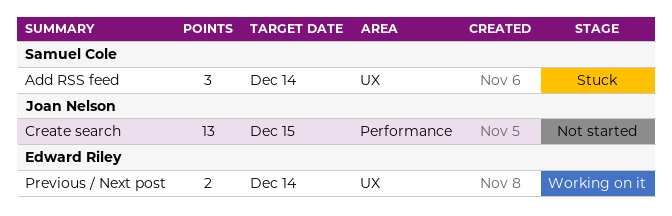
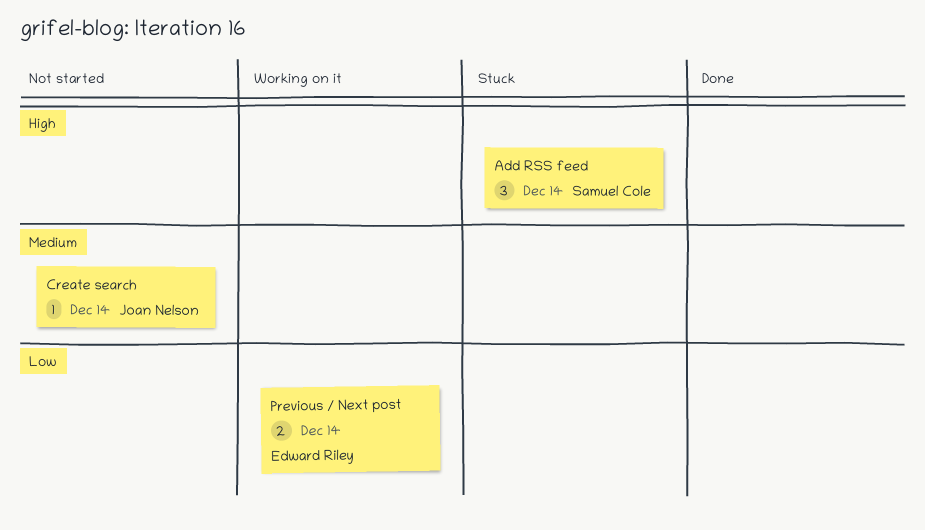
Create search, estimate: 13 -> 1
Create search, due: Dec 15 -> Dec 14

